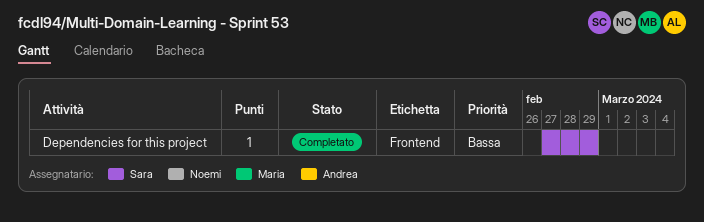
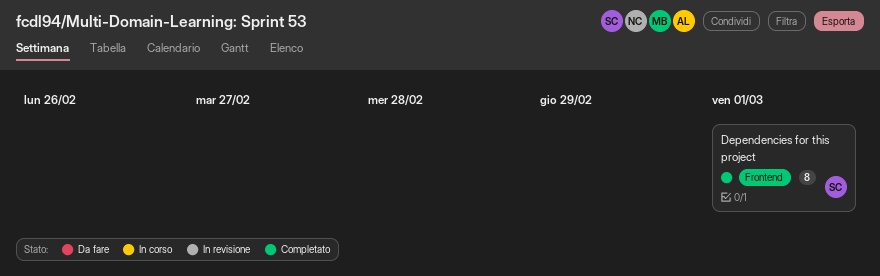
Dependencies for this project, estimate: 1 -> 8
Dependencies for this project, due: Feb 29 -> Mar 1

